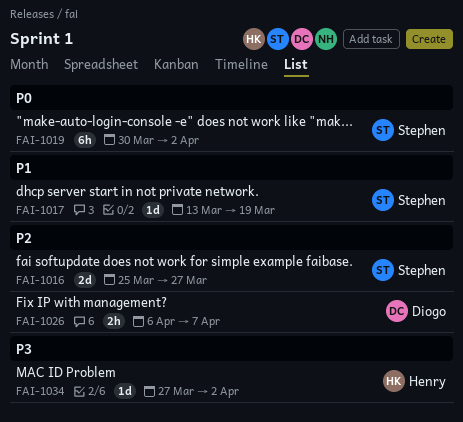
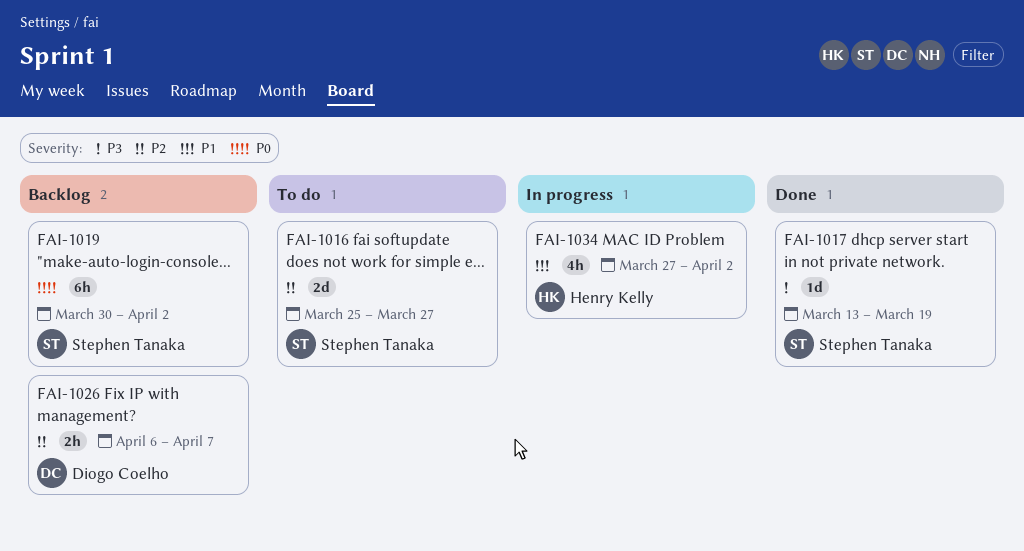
FAI-1017, priority: P1 -> P3
FAI-1034, priority: P3 -> P1
FAI-1034, estimate: 1d -> 4h

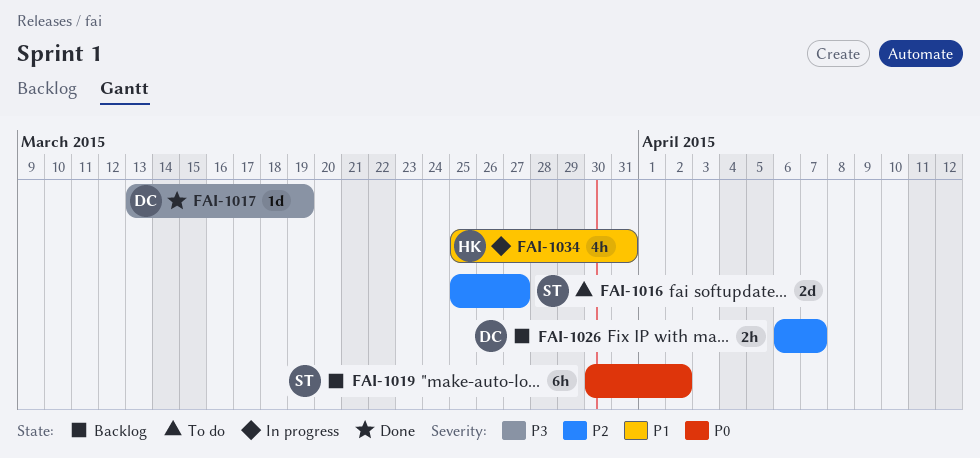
FAI-1017, owner: Stephen Tanaka -> Diogo Coelho
FAI-1034, start: Mar 27 -> Mar 25
FAI-1034, due: Apr 2 -> Mar 31

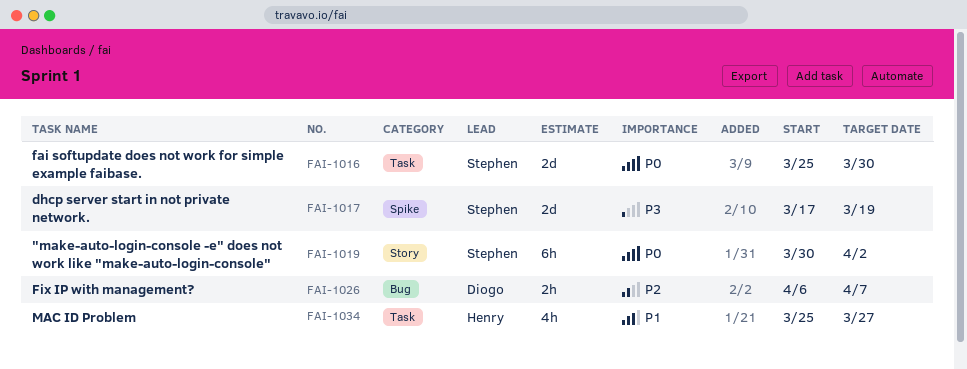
FAI-1016, priority: P2 -> P0
FAI-1016, due: Mar 27 -> Mar 30
FAI-1017, owner: Diogo -> Stephen
FAI-1017, estimate: 1d -> 2d
FAI-1017, start: Mar 13 -> Mar 17
FAI-1034, due: Mar 31 -> Mar 27

